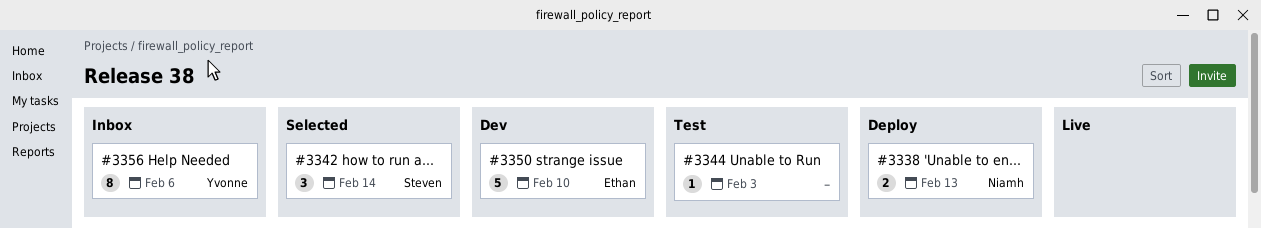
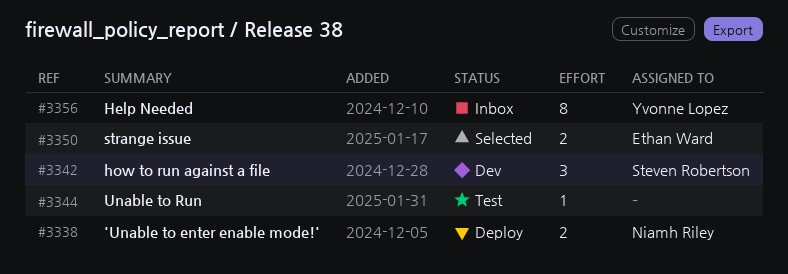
#3342, status: Selected -> Dev
#3350, status: Dev -> Selected
#3350, estimate: 5 -> 2

